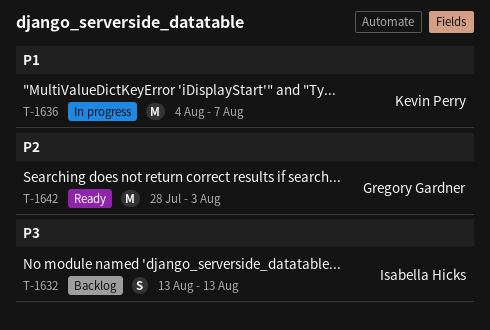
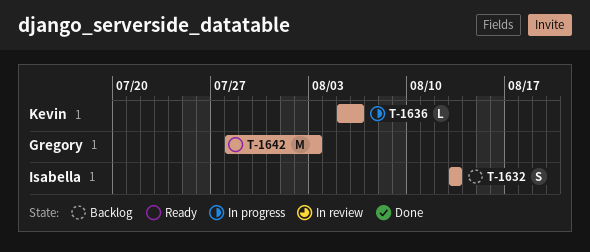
T-1636, estimate: M -> L
T-1636, start: Aug 4 -> Aug 5
T-1636, due: Aug 7 -> Aug 6

